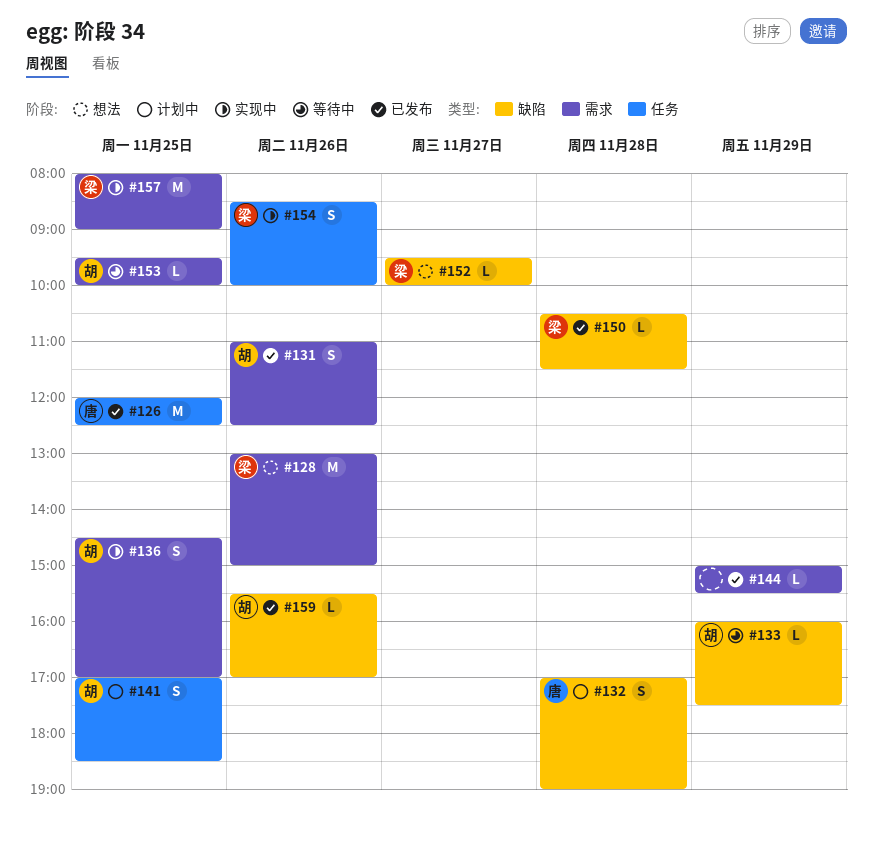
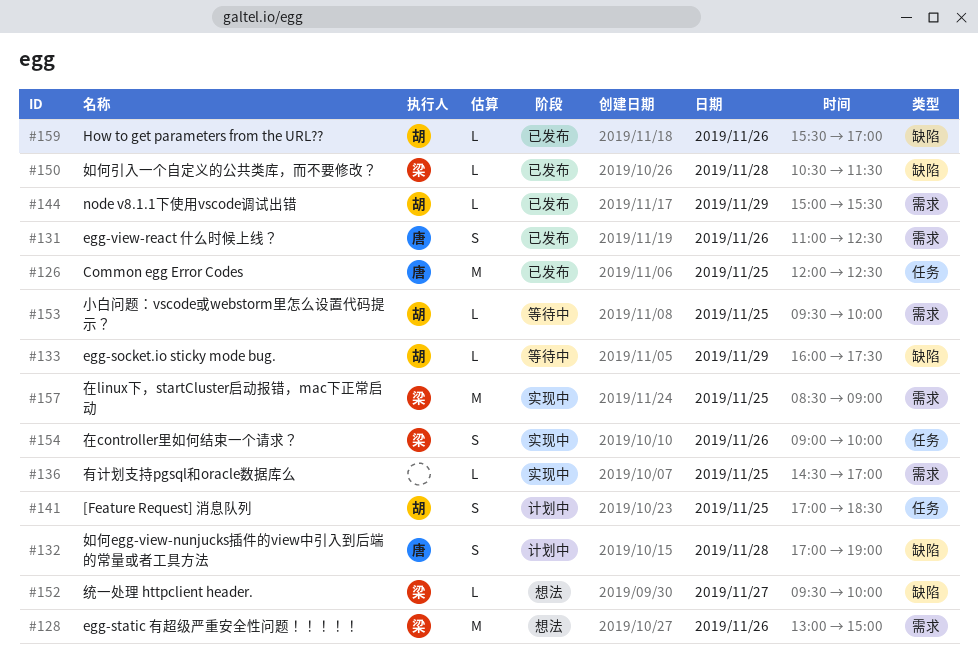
#131, owner: 胡 -> 唐
#136, owner: 胡 -> none
#136, estimate: S -> L
#144, owner: none -> 胡
#154, begins: 08:30 -> 09:00
#157, begins: 08:00 -> 08:30

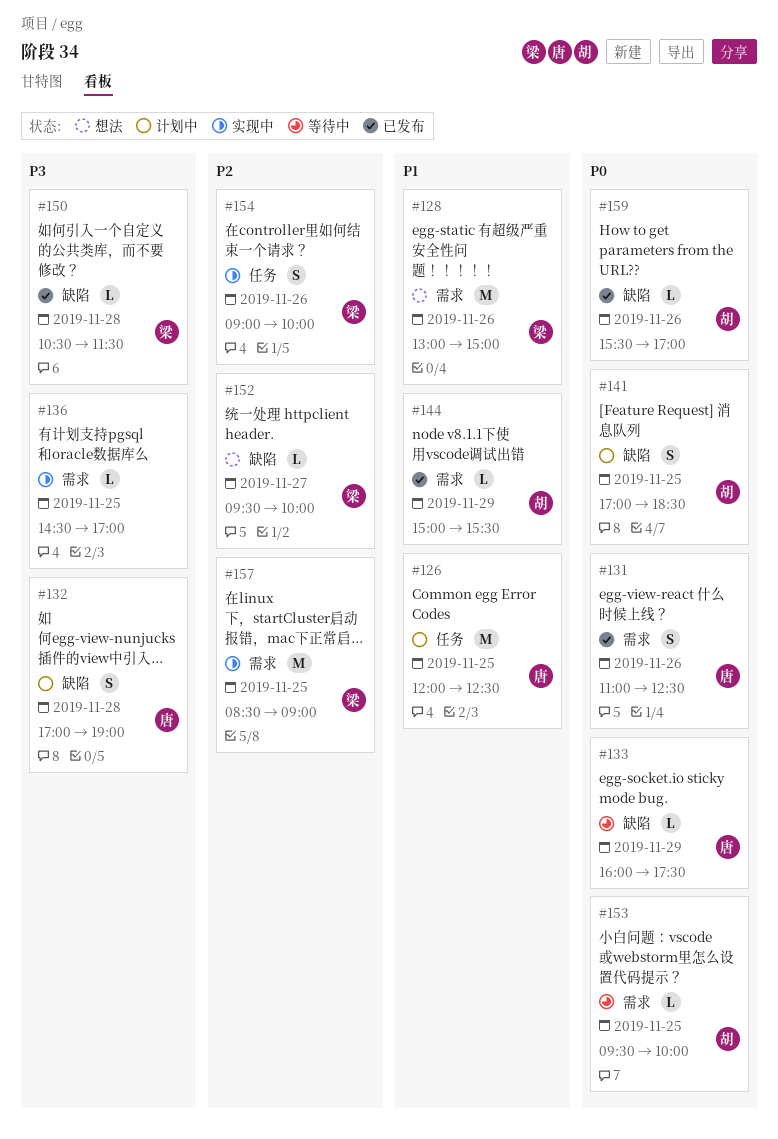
#126, status: 已发布 -> 计划中
#133, owner: 胡 -> 唐
#141, label: 任务 -> 缺陷

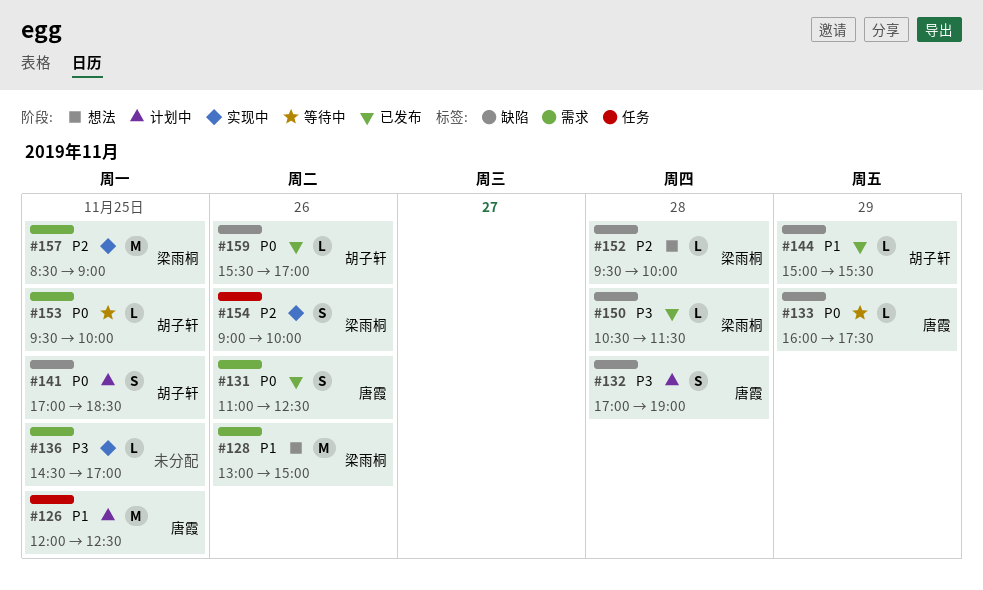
#144, label: 需求 -> 缺陷
#152, day: Nov 27 -> Nov 28

